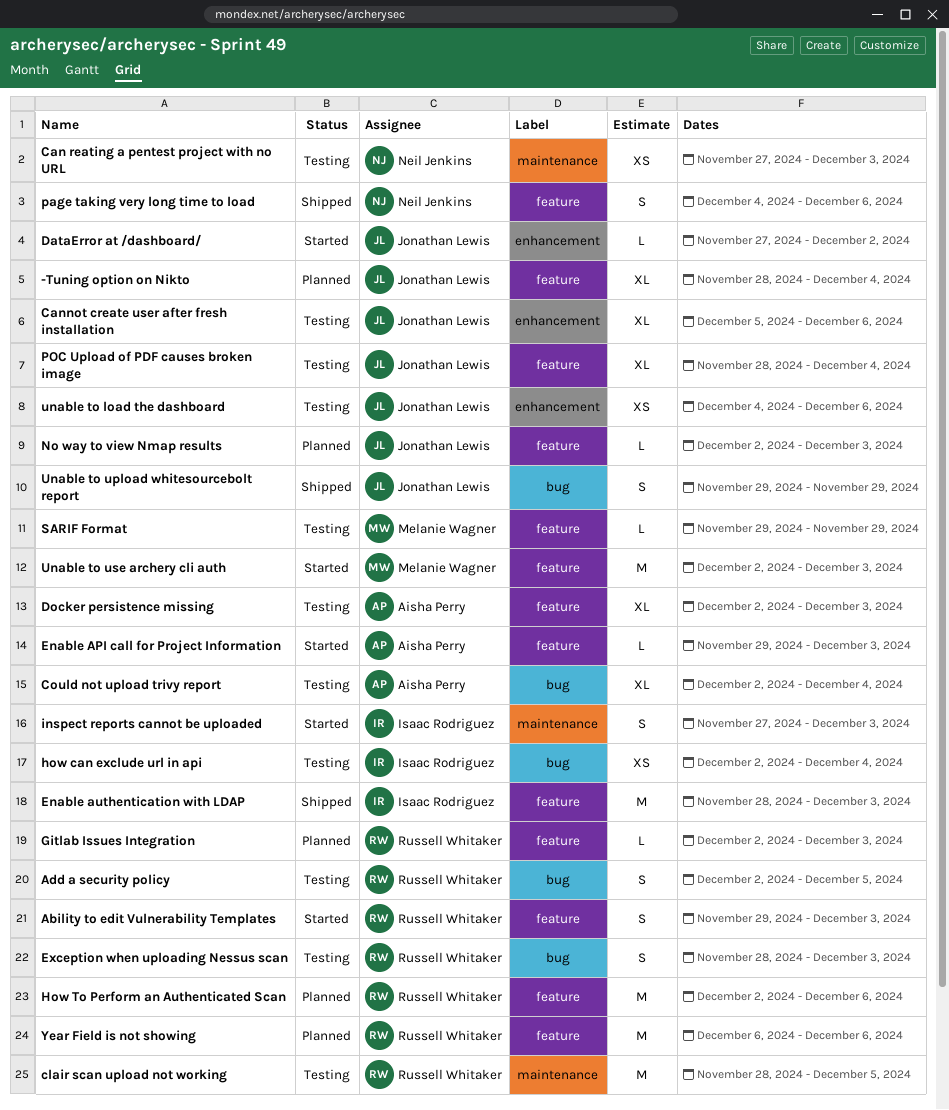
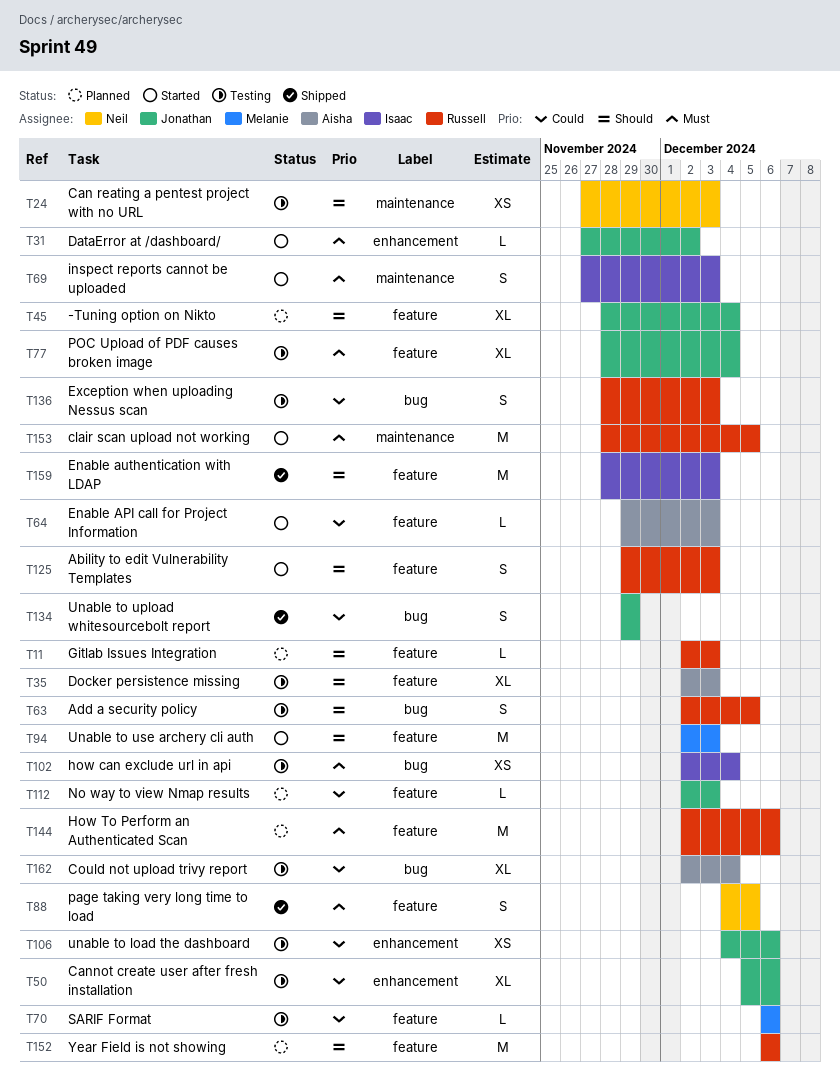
clair scan upload not working, status: Testing -> Started
page taking very long time to load, due: Dec 6 -> Dec 5
SARIF Format, start: Nov 29 -> Dec 6
SARIF Format, due: Nov 29 -> Dec 6

